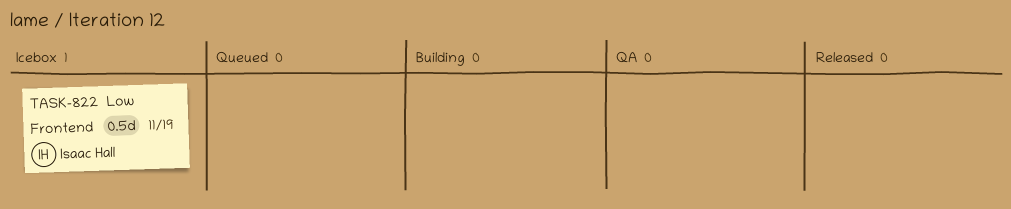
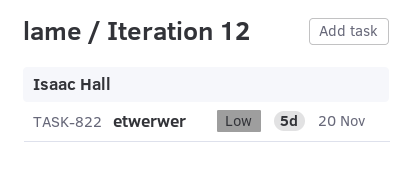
TASK-822, estimate: 0.5d -> 5d
TASK-822, due: Nov 19 -> Nov 20

